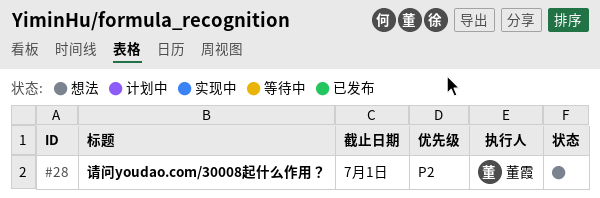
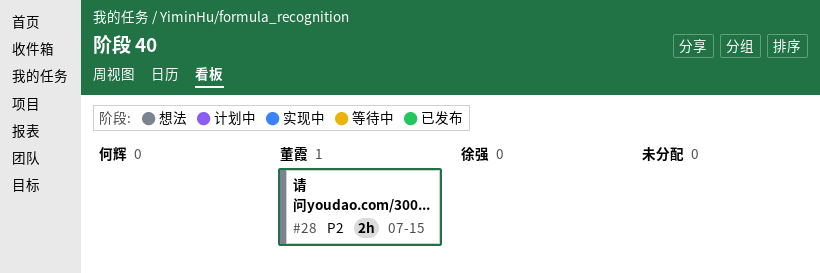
#28, due: Jul 1 -> Jul 15

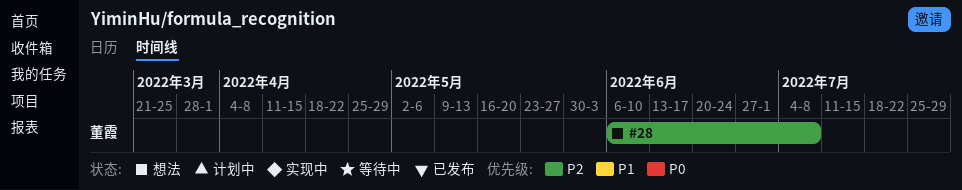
#28, due: Jul 15 -> Jul 8

